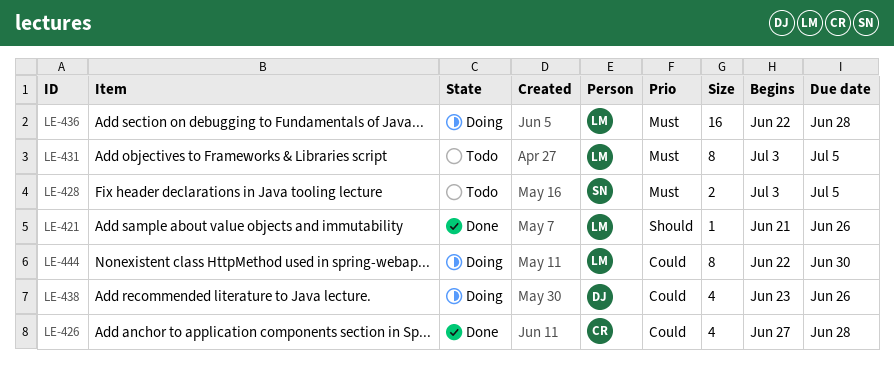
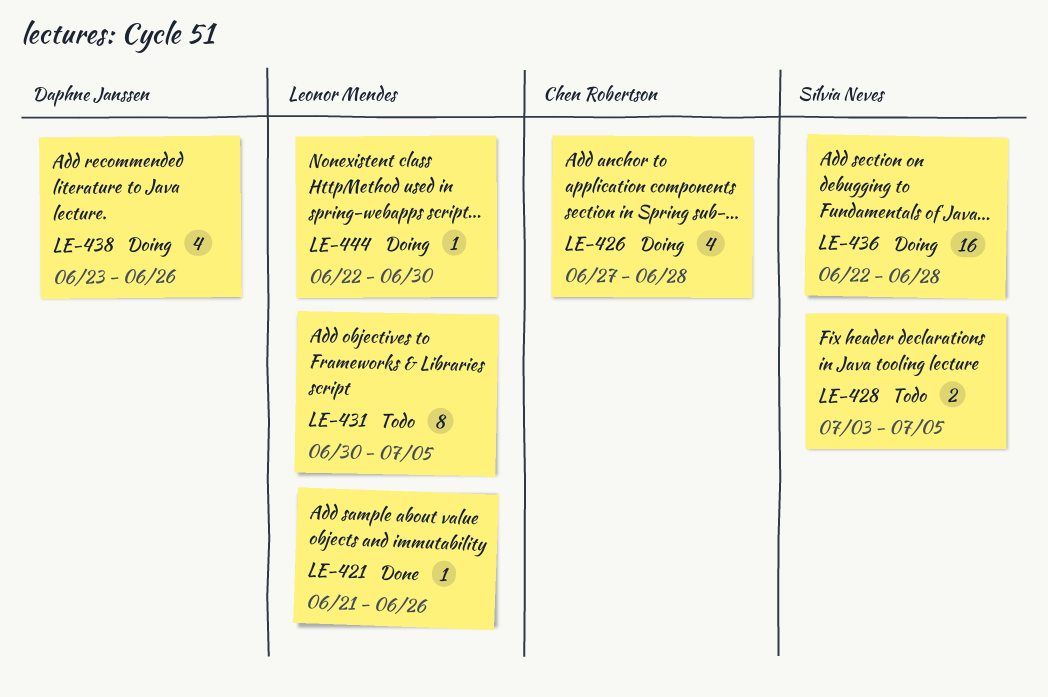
LE-426, status: Done -> Doing
LE-431, start: Jul 3 -> Jun 30
LE-436, owner: Leonor Mendes -> Sílvia Neves
LE-444, estimate: 8 -> 1

